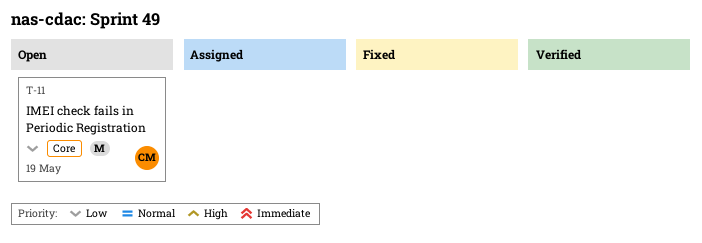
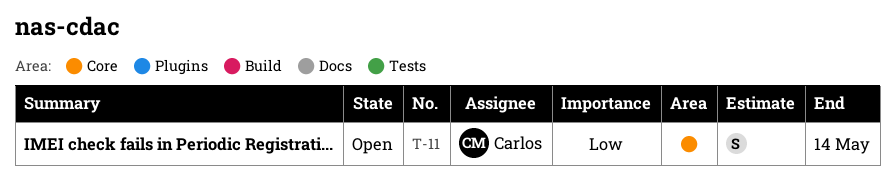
T-11, estimate: M -> S
T-11, due: May 19 -> May 14

